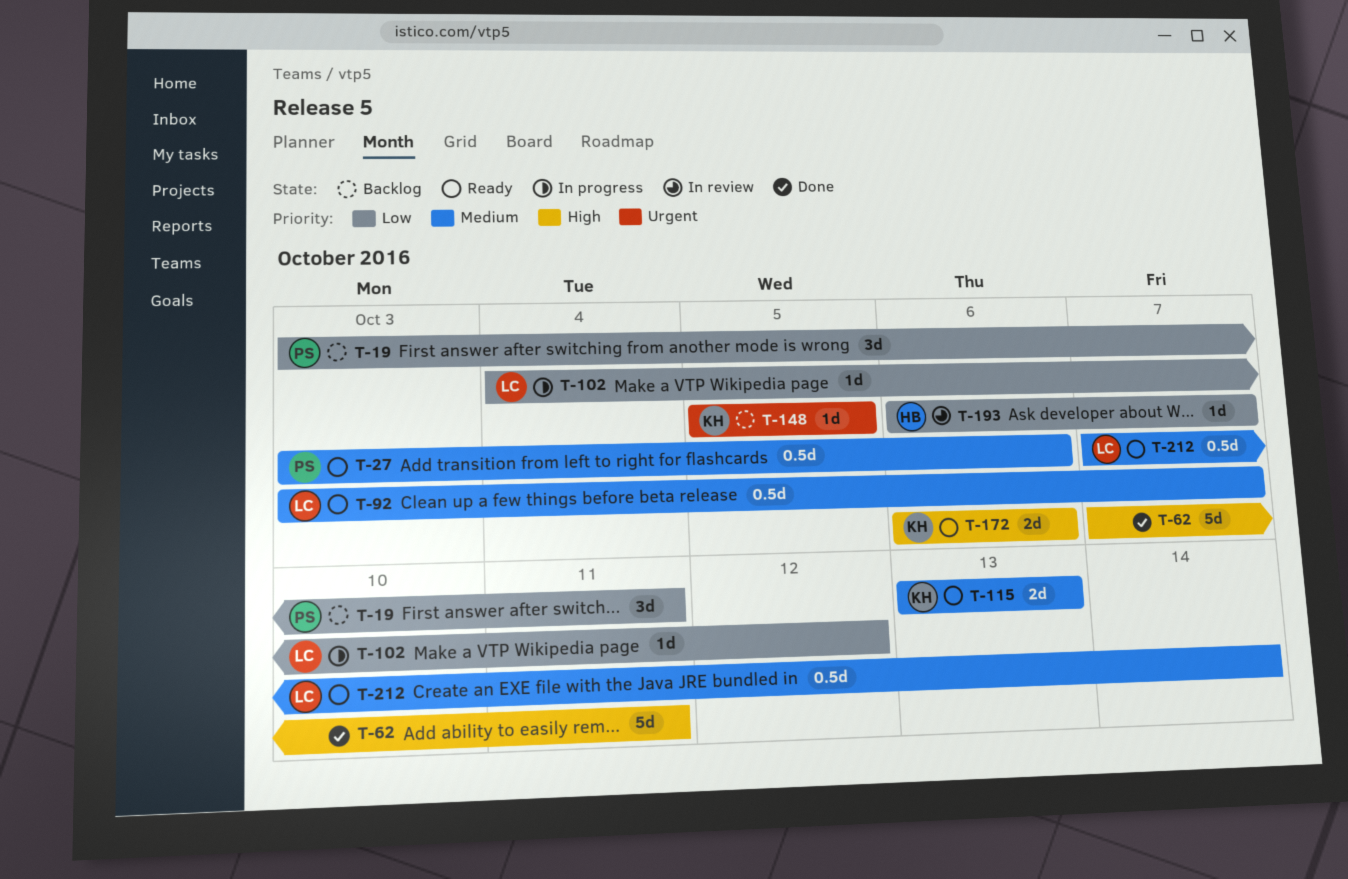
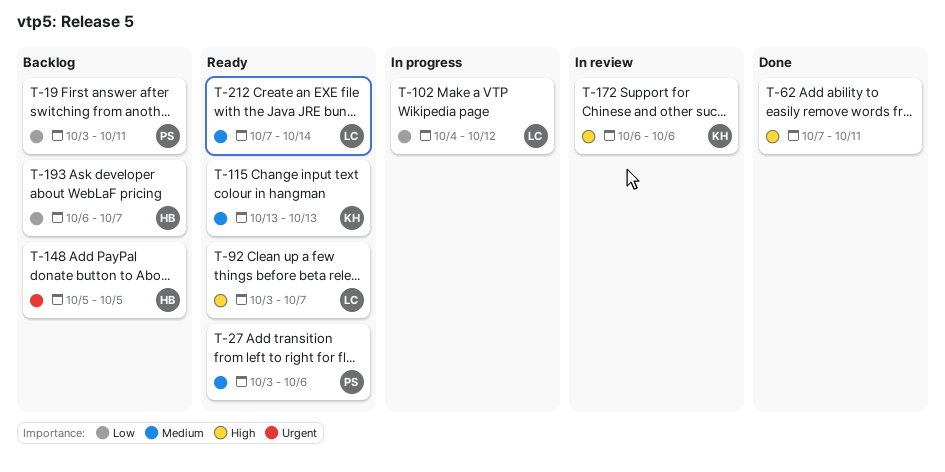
T-92, priority: Medium -> High
T-148, owner: KH -> HB
T-172, status: Ready -> In review
T-193, status: In review -> Backlog

